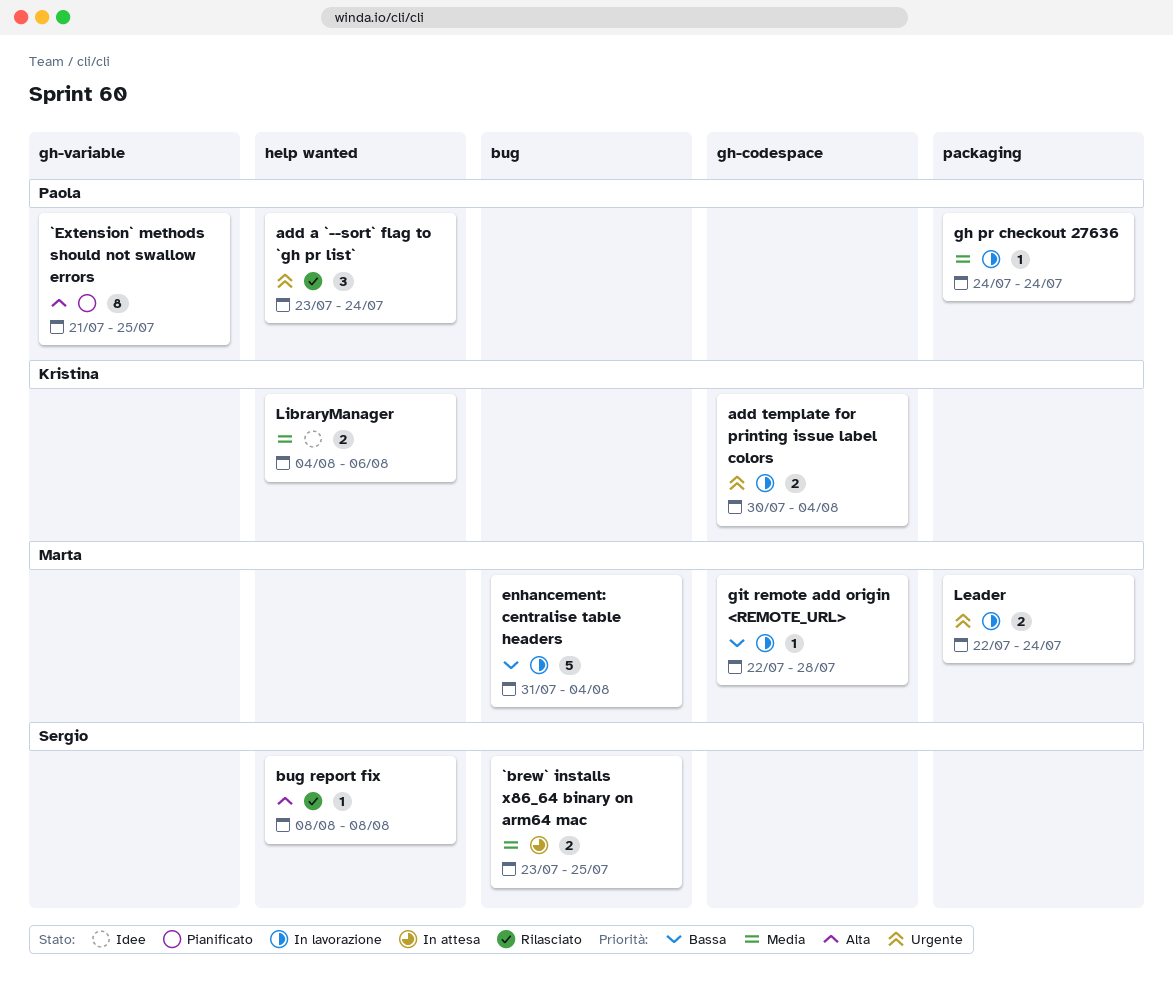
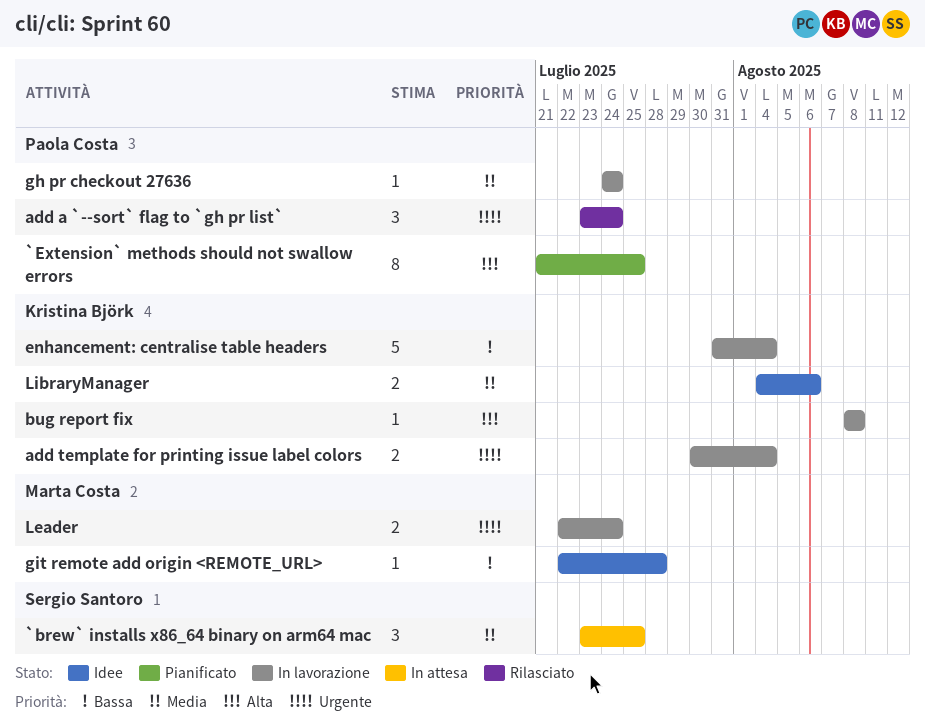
`brew` installs x86_64 binary on arm64 mac, estimate: 2 -> 3
bug report fix, status: Rilasciato -> In lavorazione
bug report fix, owner: Sergio Santoro -> Kristina Björk
enhancement: centralise table headers, owner: Marta Costa -> Kristina Björk
git remote add origin <REMOTE_URL>, status: In lavorazione -> Idee

